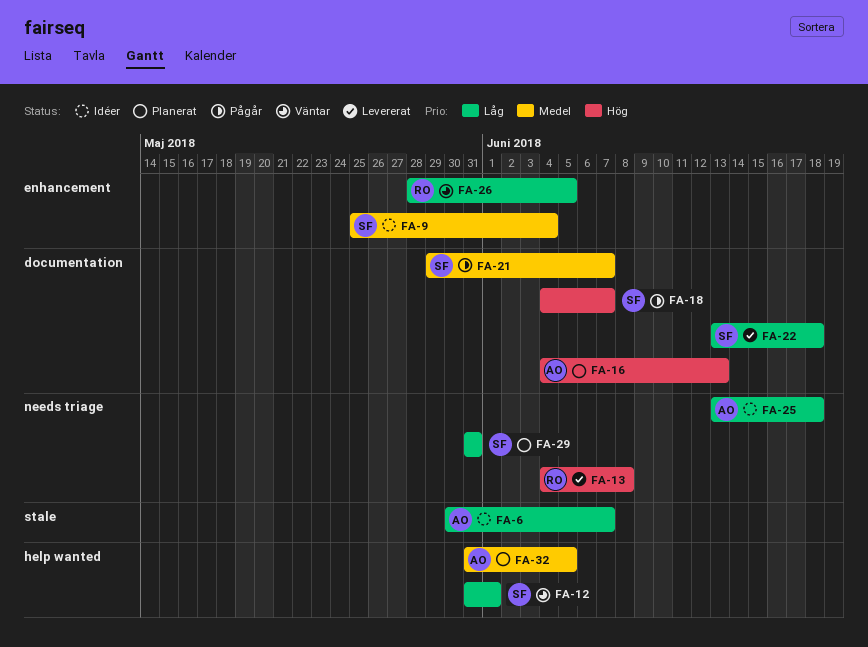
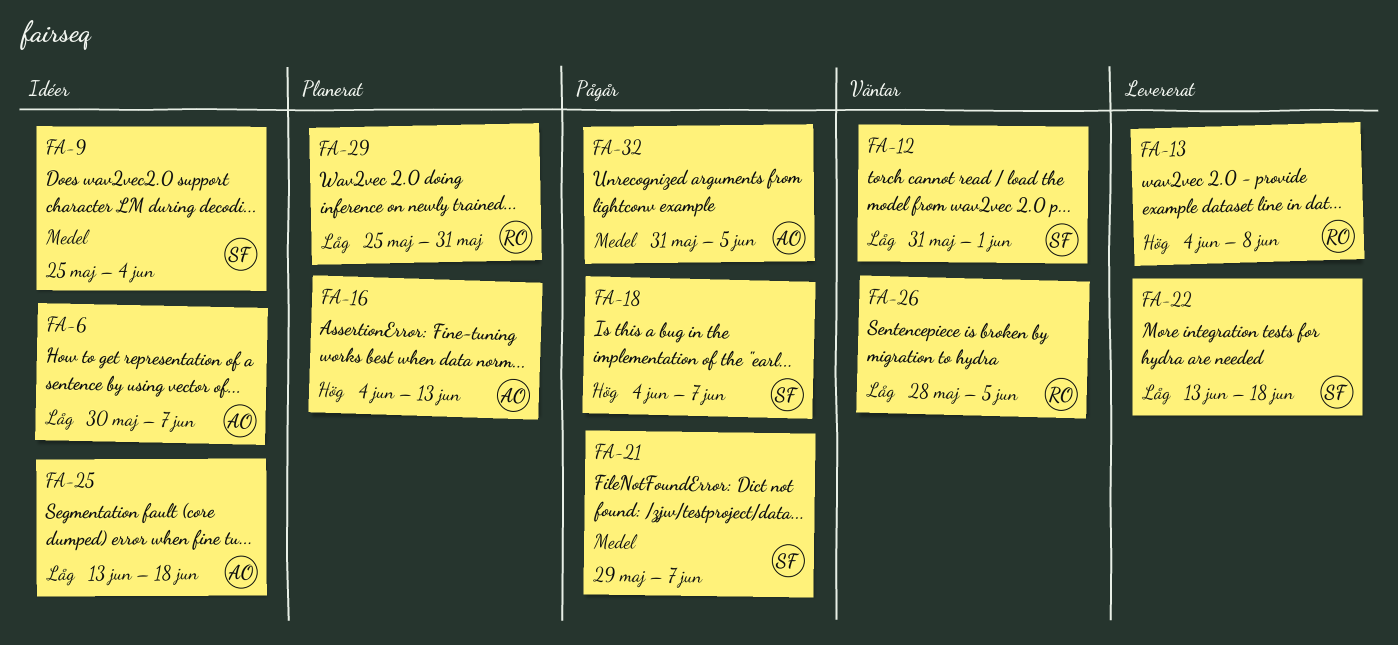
FA-29, owner: SF -> RO
FA-29, start: May 31 -> May 25
FA-32, status: Planerat -> Pågår

